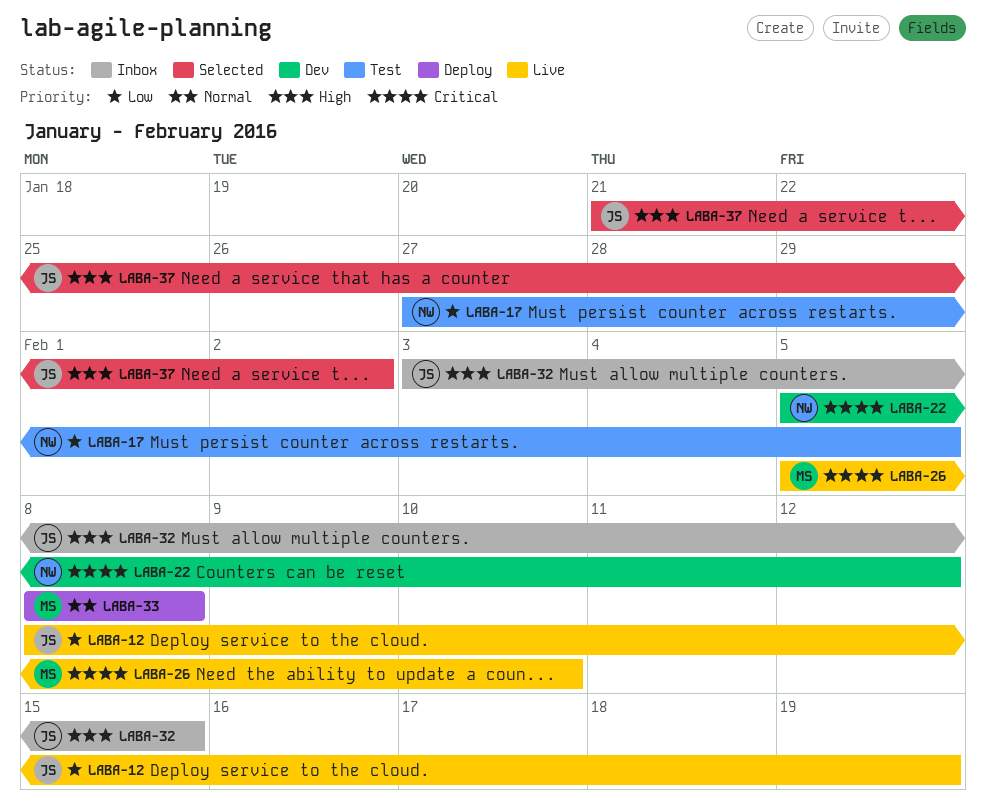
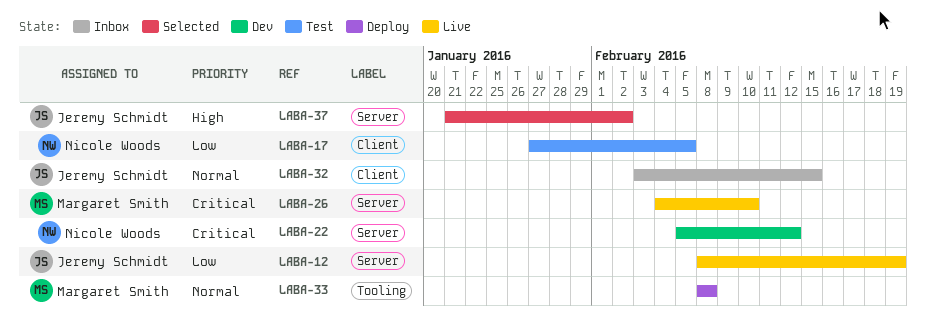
LABA-26, start: Feb 5 -> Feb 4
LABA-32, priority: High -> Normal

